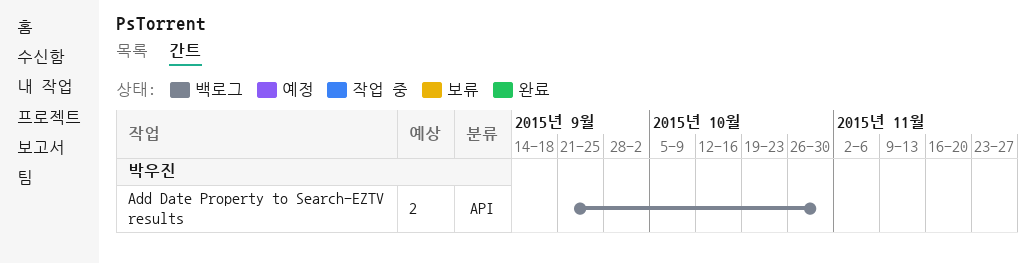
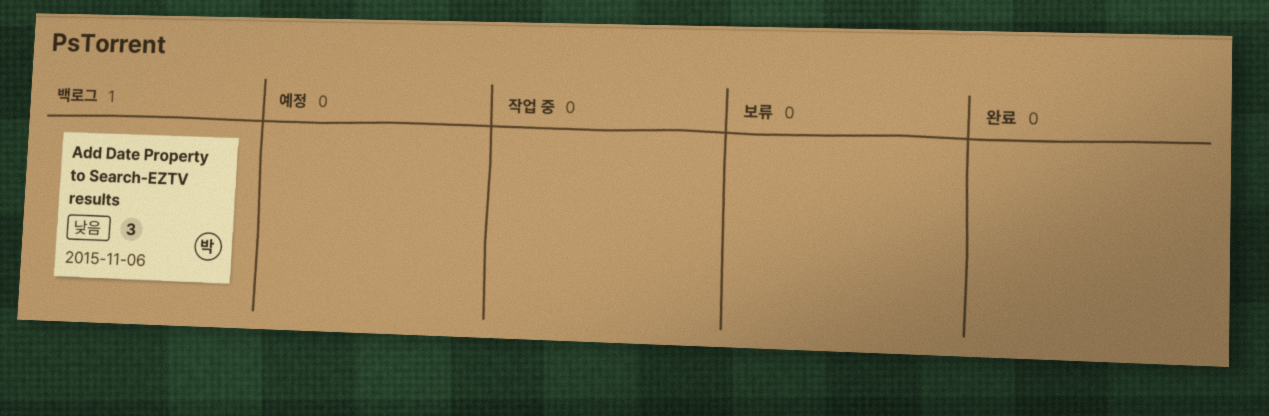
Add Date Property to Search-EZTV results, estimate: 2 -> 3
Add Date Property to Search-EZTV results, due: Oct 30 -> Nov 6

